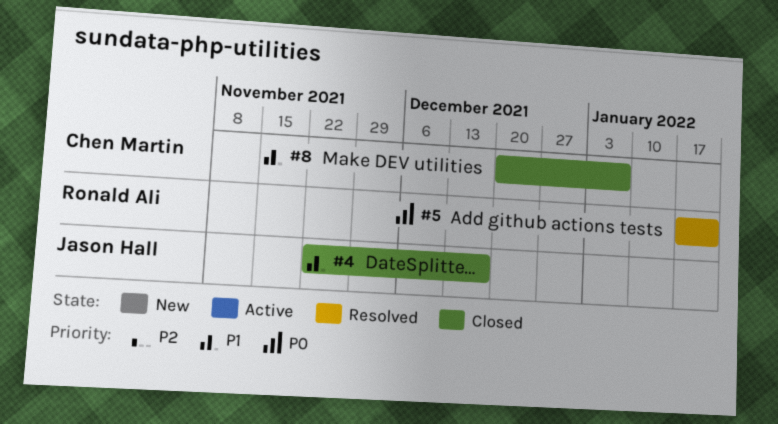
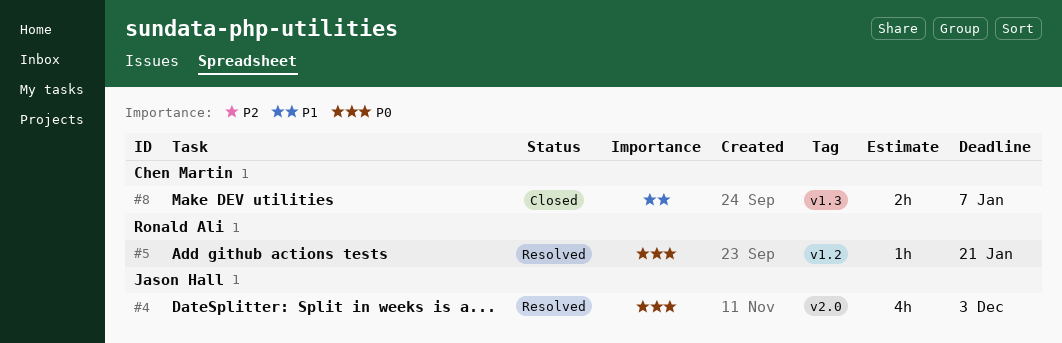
#4, status: Closed -> Resolved
#4, priority: P1 -> P0
#4, due: Dec 17 -> Dec 3

